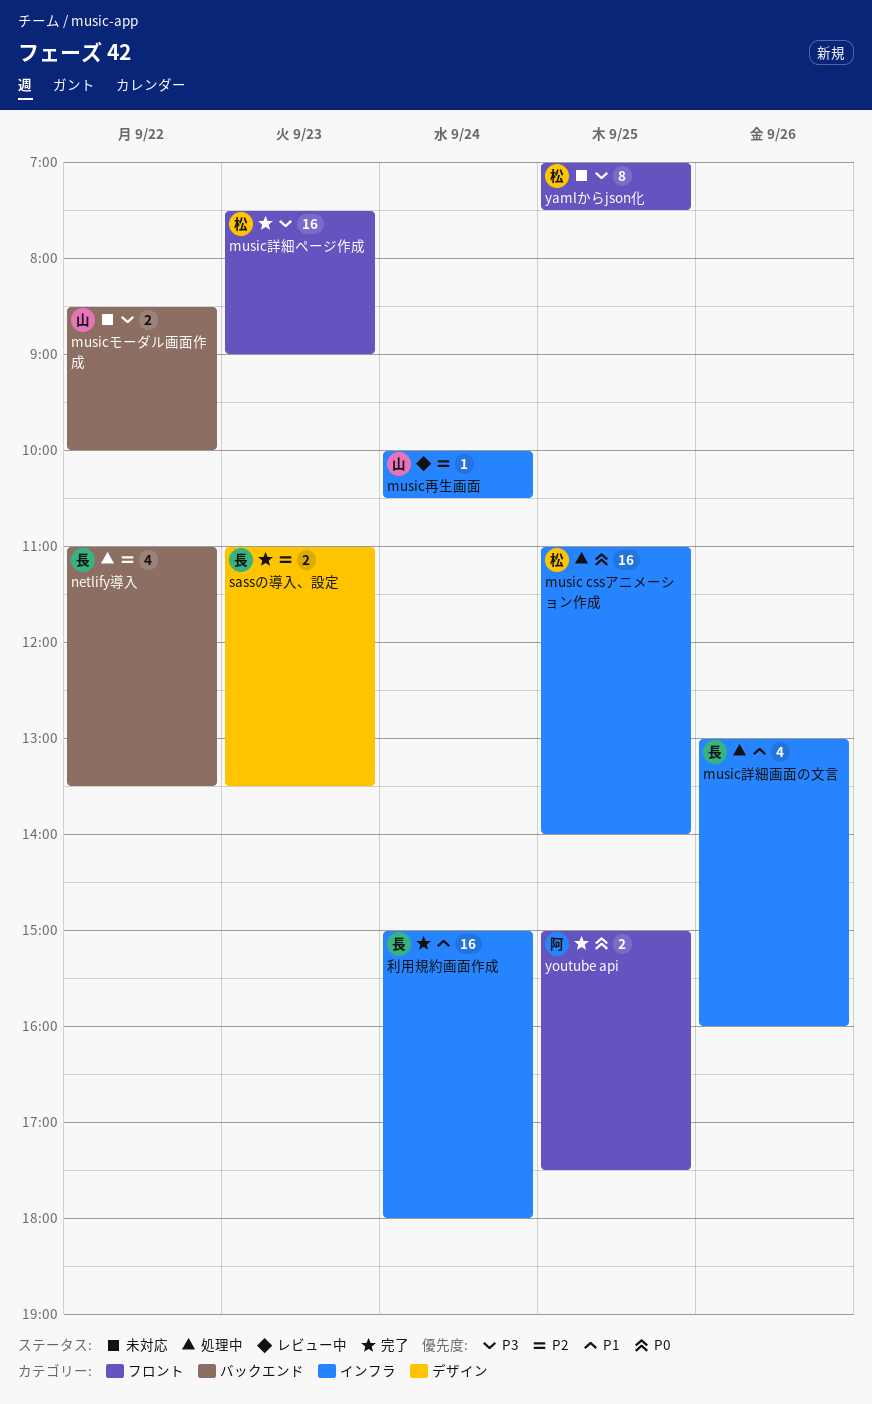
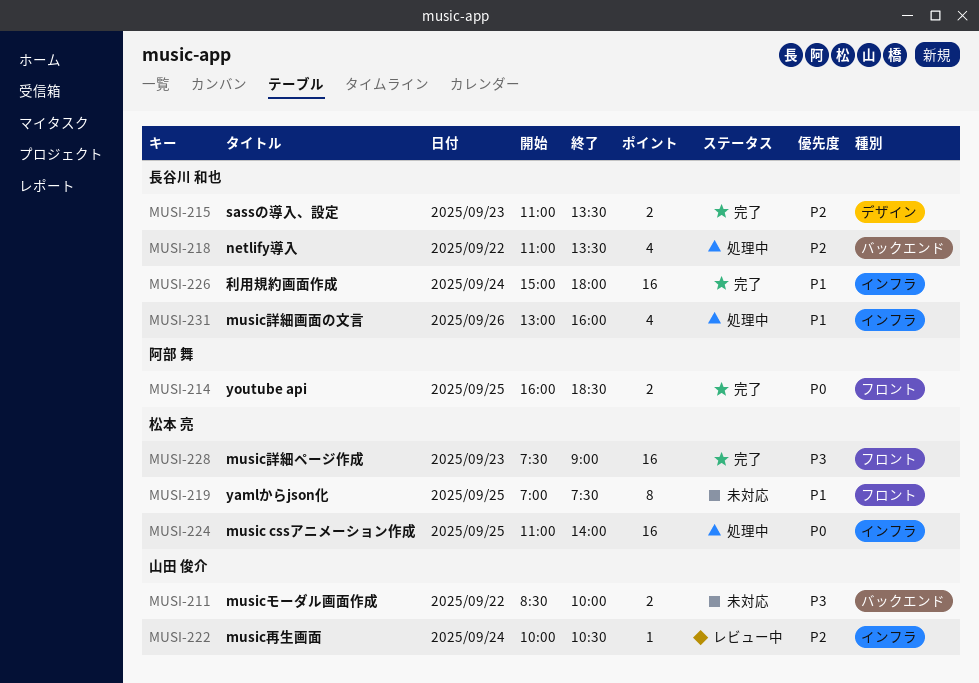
yamlからjson化, priority: P3 -> P1
youtube api, begins: 15:00 -> 16:00
youtube api, ends: 17:30 -> 18:30

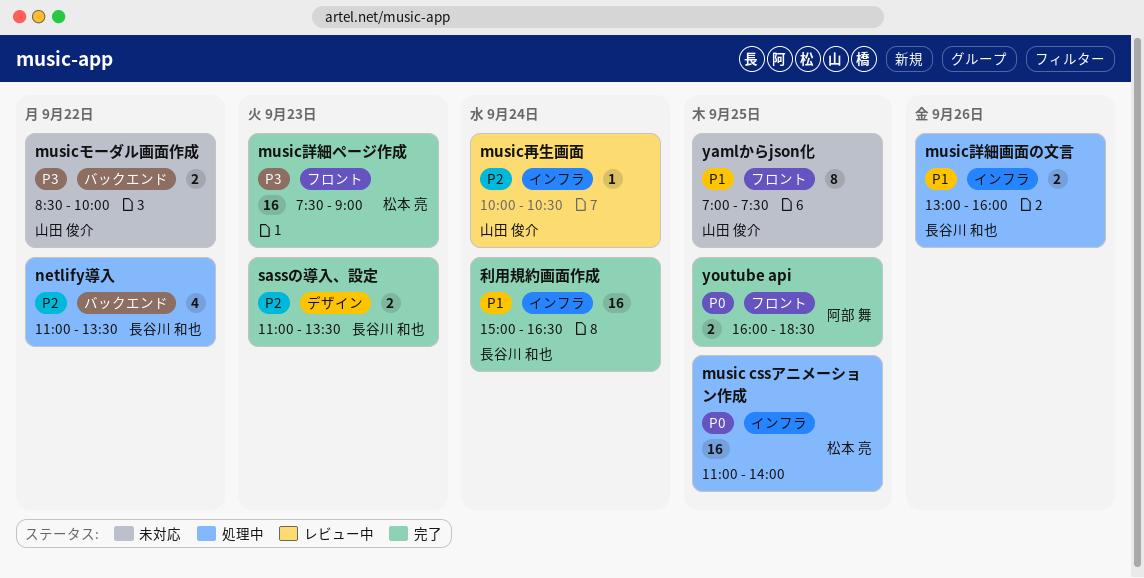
music詳細画面の文言, estimate: 4 -> 2
yamlからjson化, owner: 松本 亮 -> 山田 俊介
利用規約画面作成, ends: 18:00 -> 16:30

